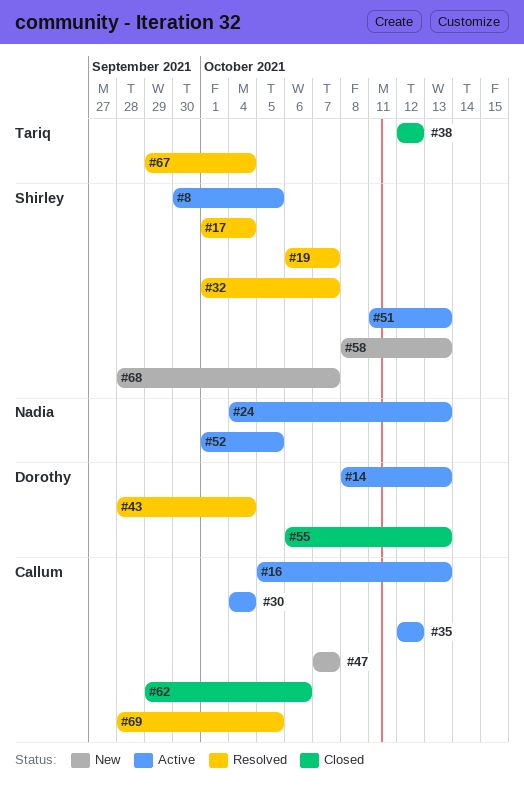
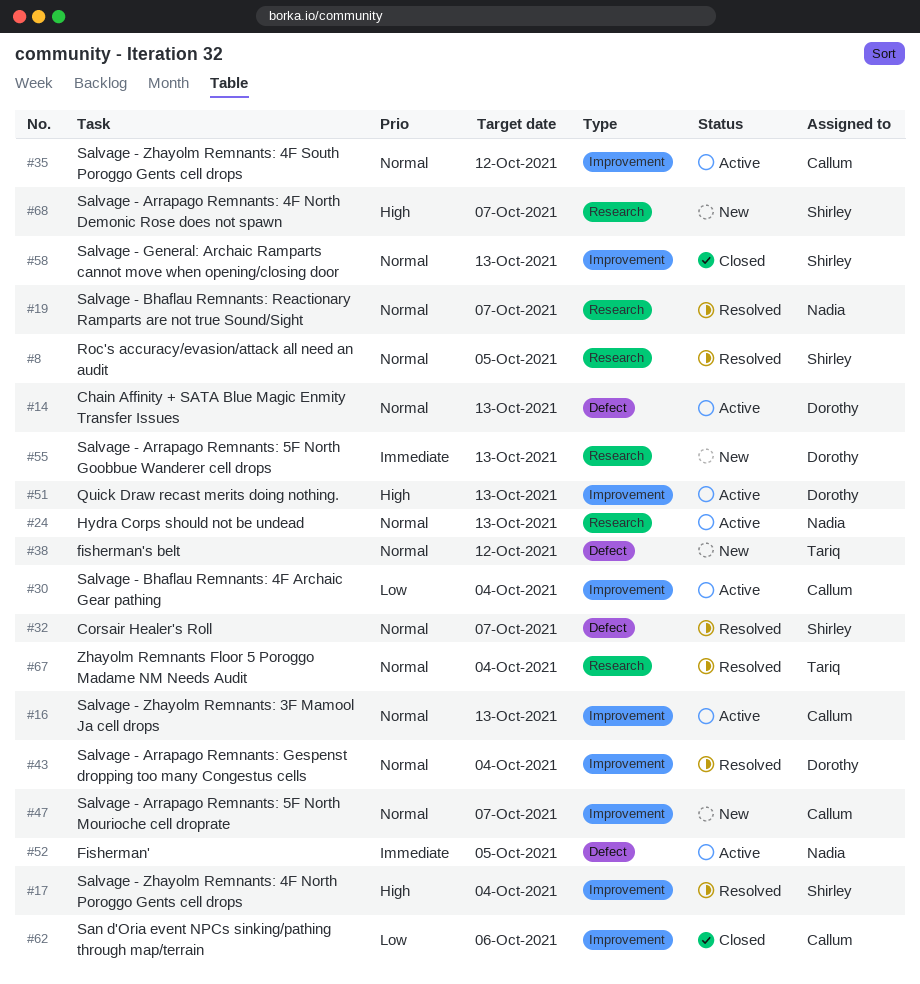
#8, status: Active -> Resolved
#19, owner: Shirley -> Nadia
#38, status: Closed -> New
#51, owner: Shirley -> Dorothy
#55, status: Closed -> New
#58, status: New -> Closed
#69: present -> none

